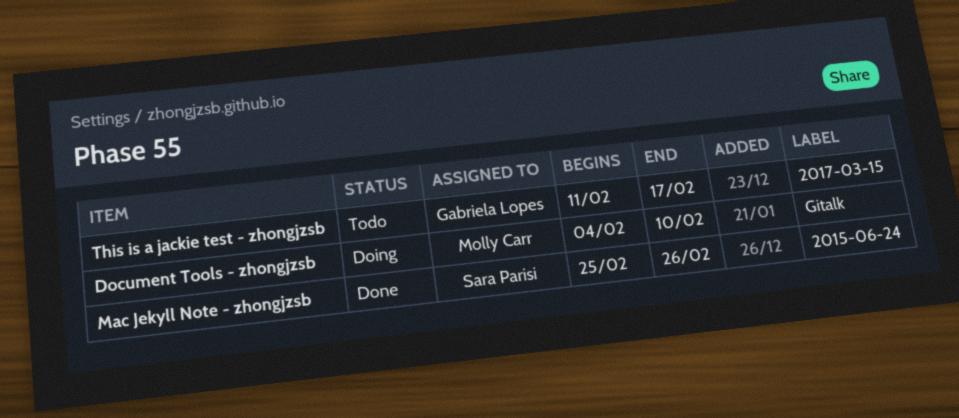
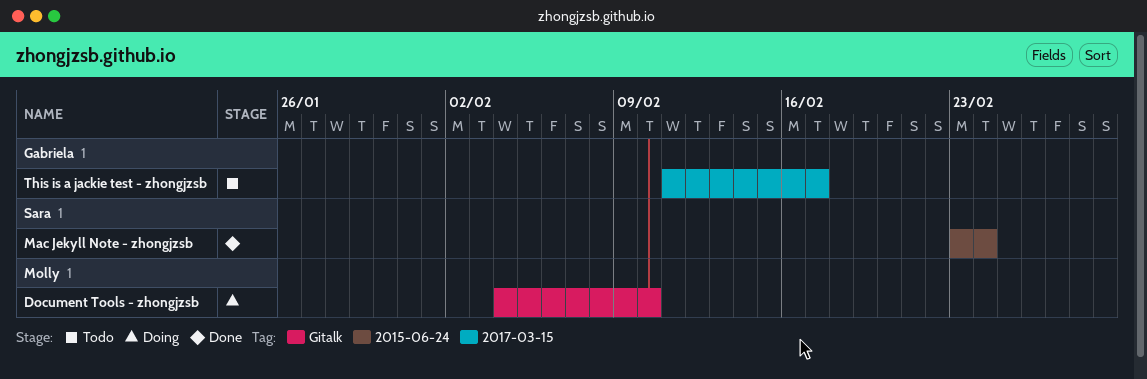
Mac Jekyll Note - zhongjzsb, start: Feb 25 -> Feb 23
Mac Jekyll Note - zhongjzsb, due: Feb 26 -> Feb 24

